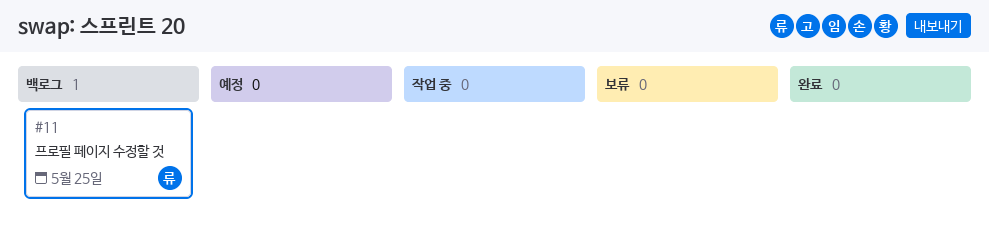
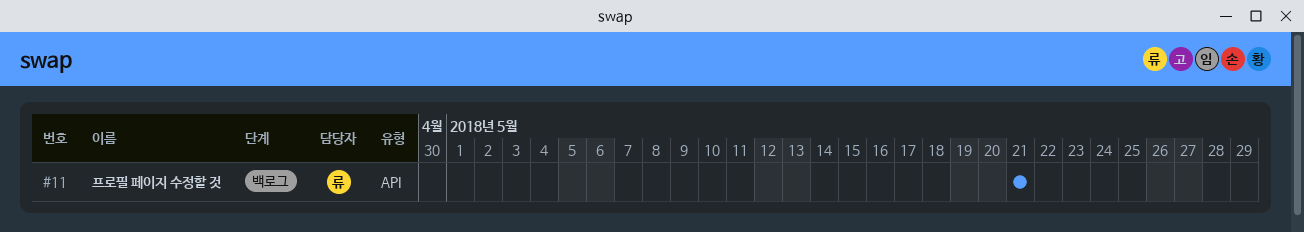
#11, due: May 25 -> May 21

